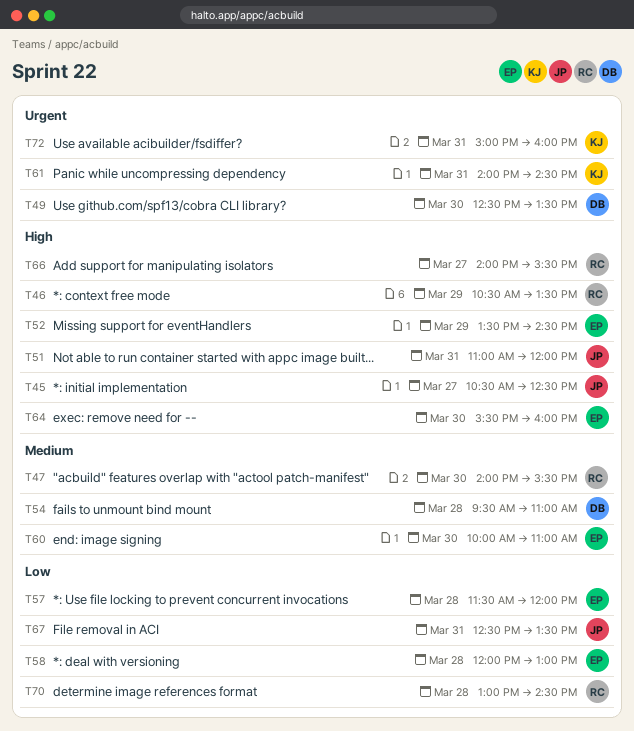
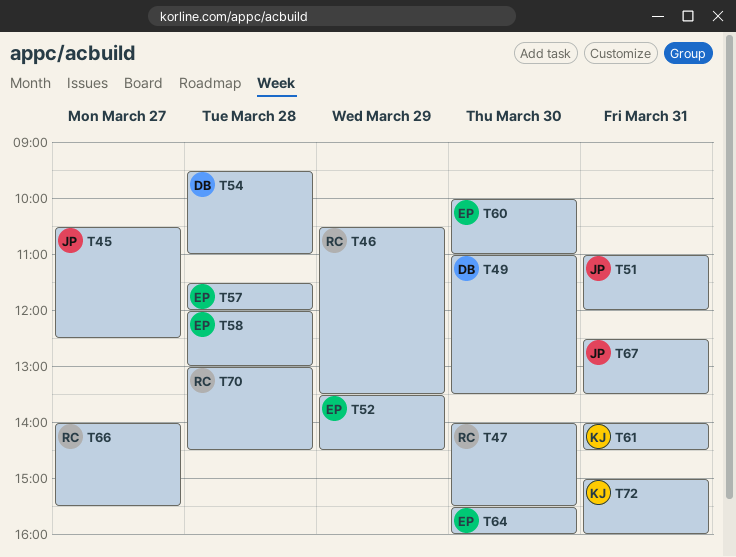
T49, begins: 12:30 -> 11:00

